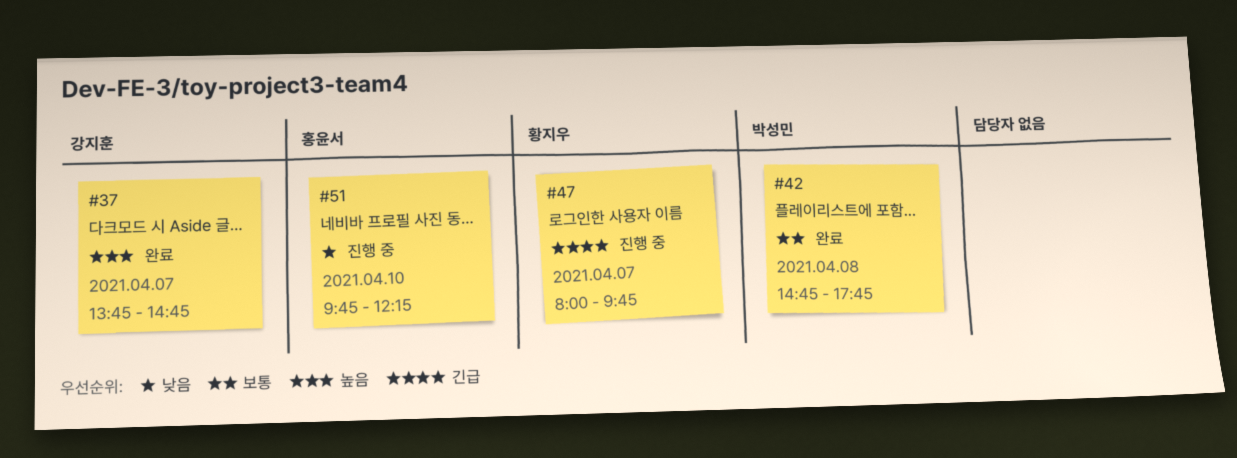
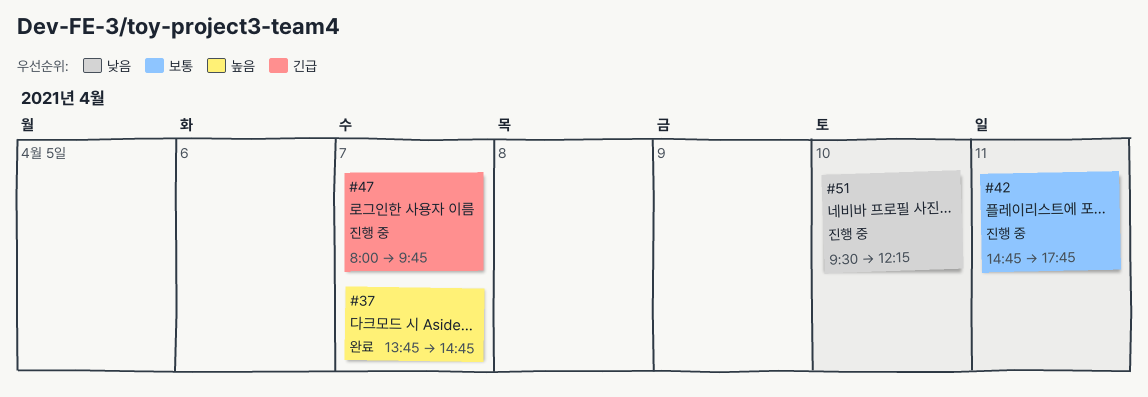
#42, status: 완료 -> 진행 중
#42, day: Apr 8 -> Apr 11
#51, begins: 09:45 -> 09:30

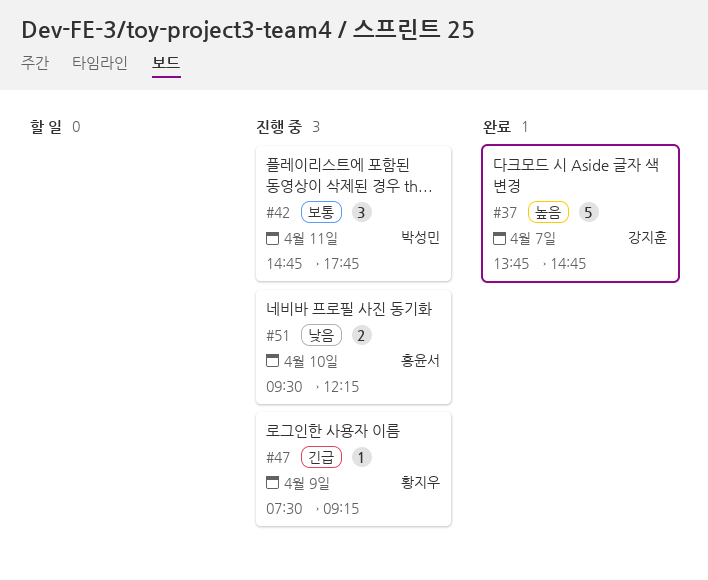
#47, day: Apr 7 -> Apr 9
#47, begins: 08:00 -> 07:30
#47, ends: 09:45 -> 09:15

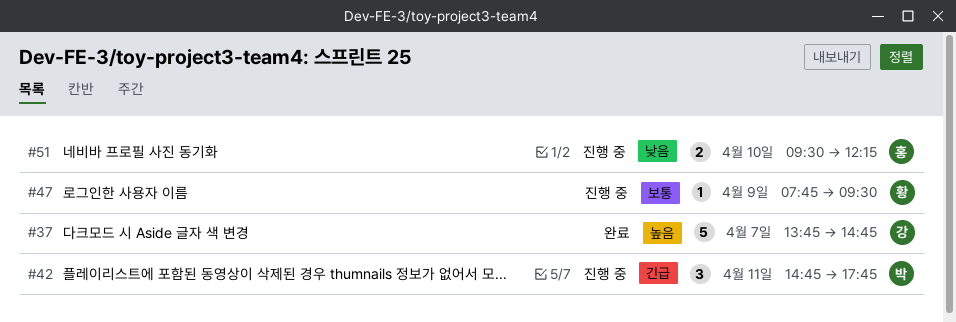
#42, priority: 보통 -> 긴급
#47, priority: 긴급 -> 보통
#47, begins: 07:30 -> 07:45
#47, ends: 09:15 -> 09:30

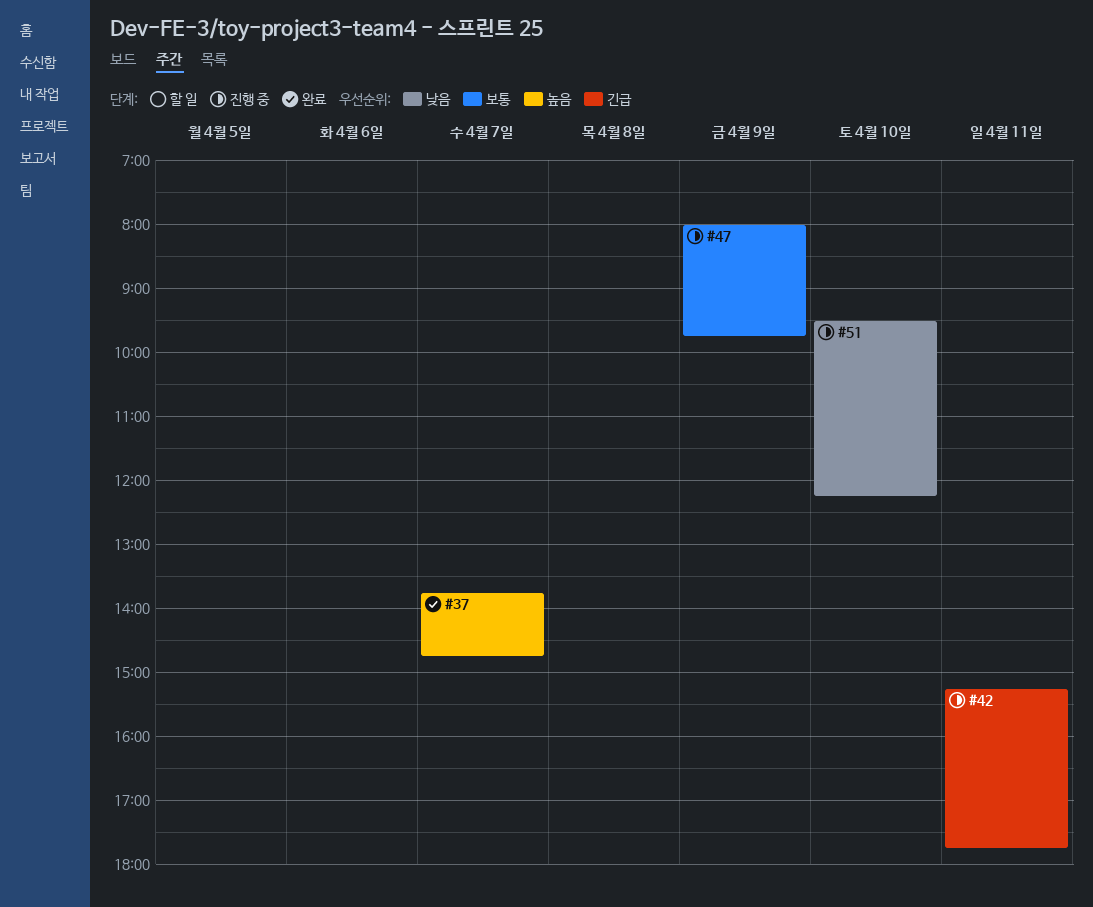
#42, begins: 14:45 -> 15:15
#47, begins: 07:45 -> 08:00
#47, ends: 09:30 -> 09:45

